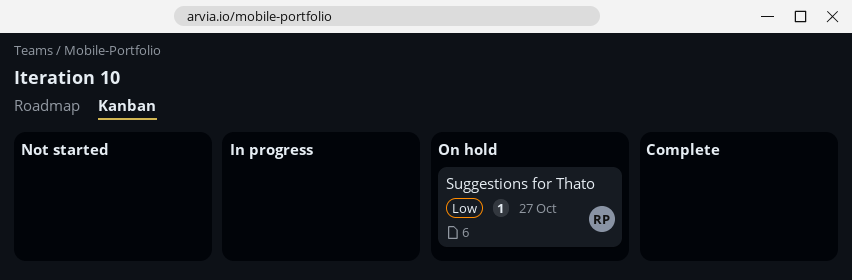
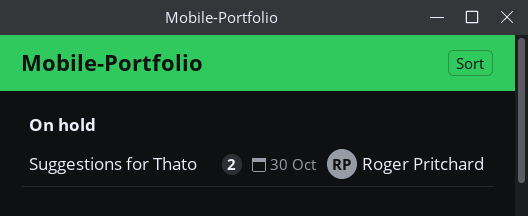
Suggestions for Thato, estimate: 1 -> 2
Suggestions for Thato, due: Oct 27 -> Oct 30

